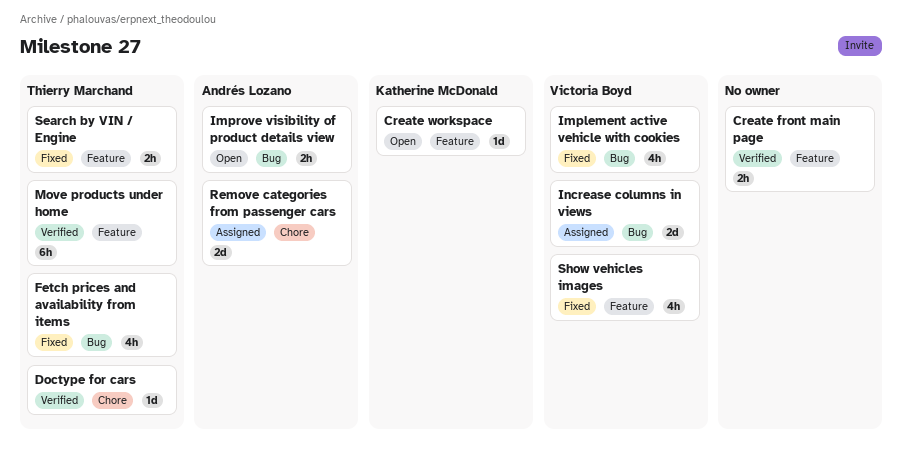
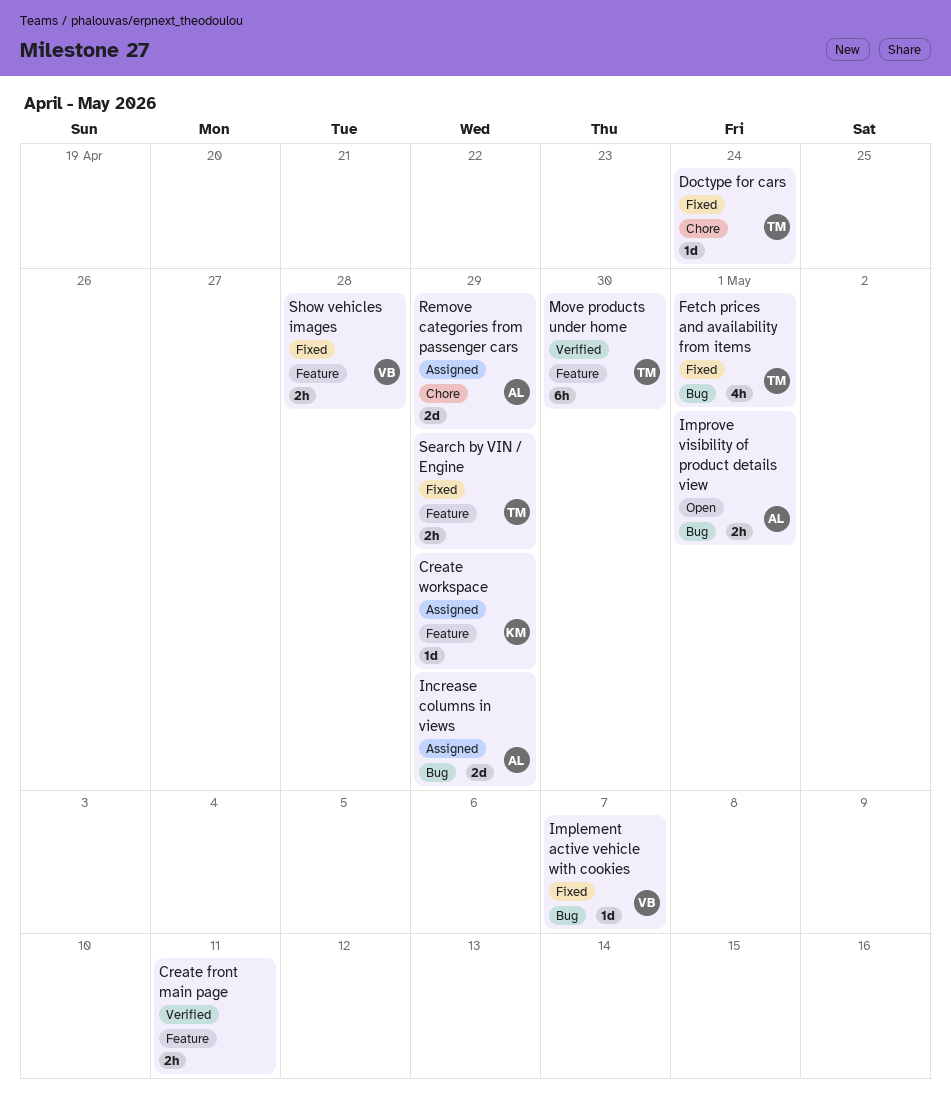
Create workspace, status: Open -> Assigned
Doctype for cars, status: Verified -> Fixed
Implement active vehicle with cookies, estimate: 4h -> 1d
Increase columns in views, owner: Victoria Boyd -> Andrés Lozano
Show vehicles images, estimate: 4h -> 2h

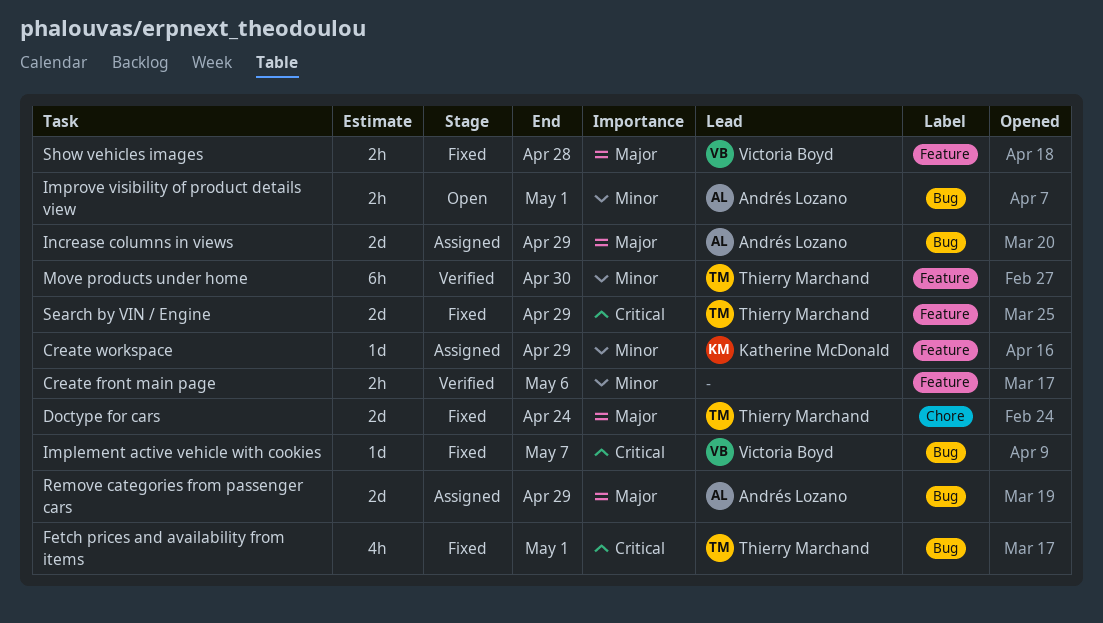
Create front main page, due: May 11 -> May 6
Doctype for cars, estimate: 1d -> 2d
Remove categories from passenger cars, label: Chore -> Bug
Search by VIN / Engine, estimate: 2h -> 2d

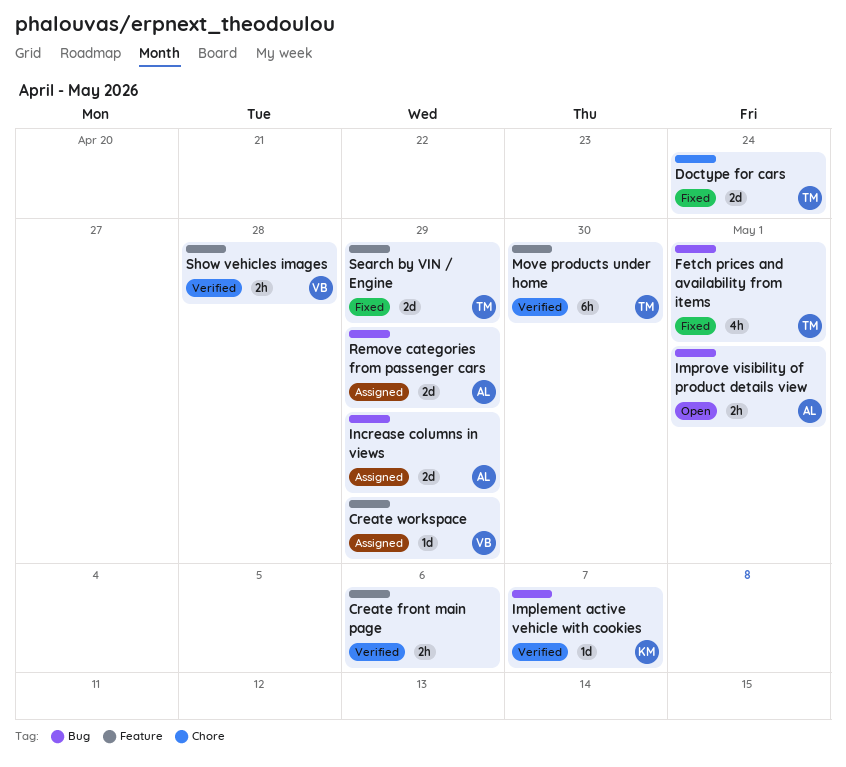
Create workspace, owner: Katherine McDonald -> Victoria Boyd
Implement active vehicle with cookies, status: Fixed -> Verified
Implement active vehicle with cookies, owner: Victoria Boyd -> Katherine McDonald
Show vehicles images, status: Fixed -> Verified

